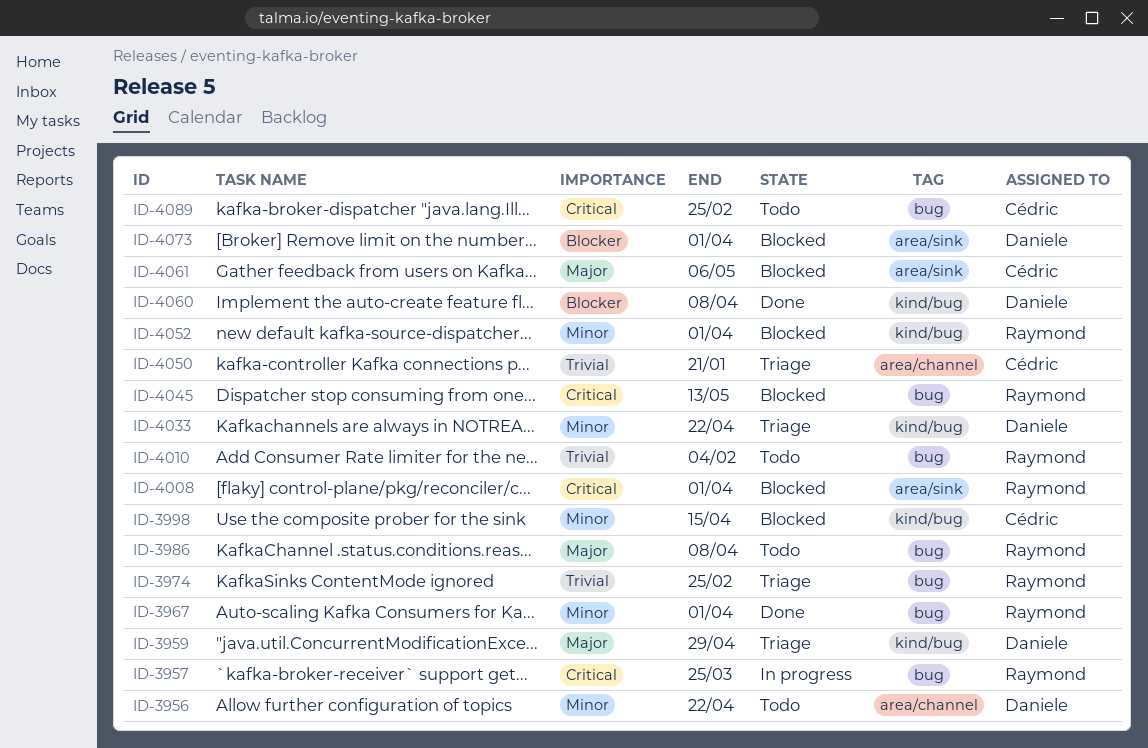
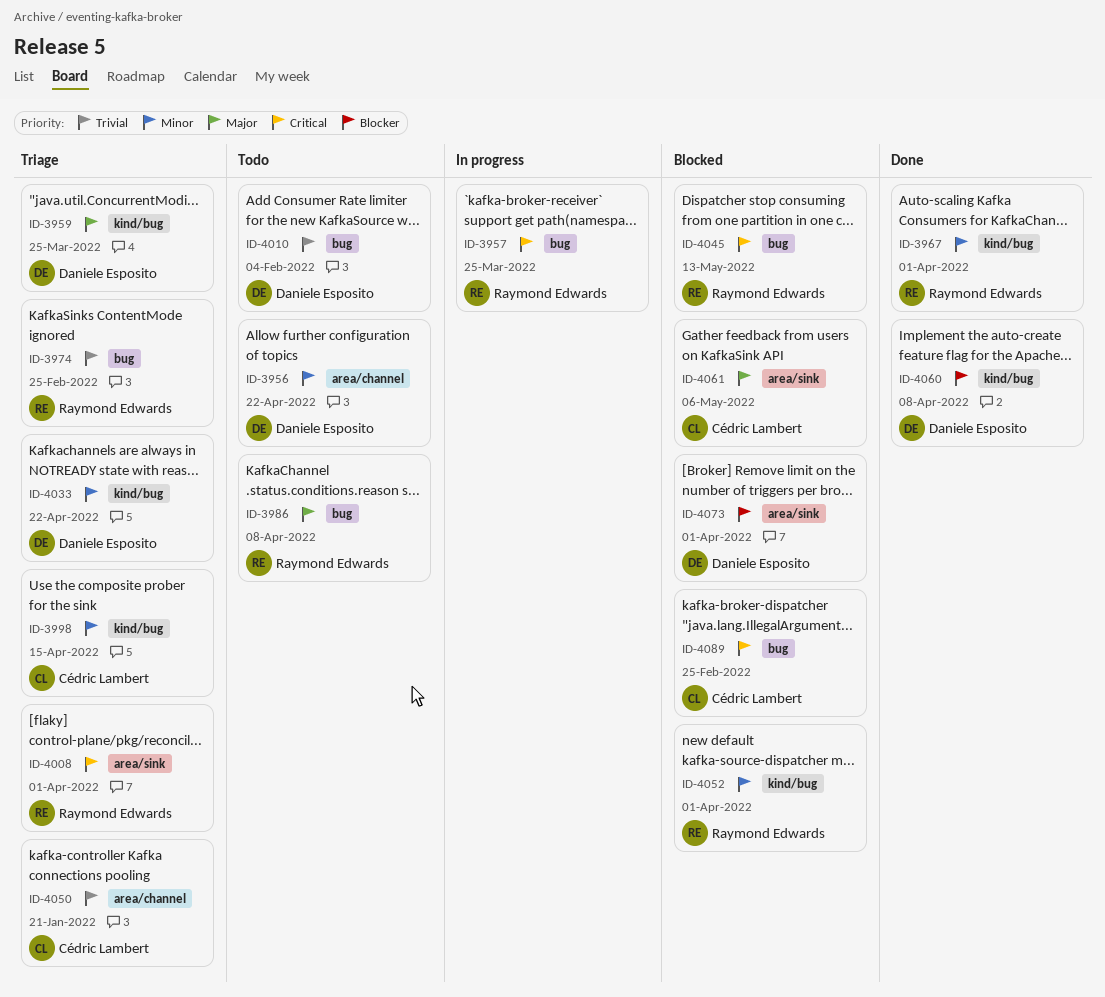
ID-3959, due: Apr 29 -> Mar 25
ID-3967, label: bug -> kind/bug
ID-3998, status: Blocked -> Triage
ID-4008, status: Blocked -> Triage
ID-4010, owner: Raymond Edwards -> Daniele Esposito
ID-4089, status: Todo -> Blocked

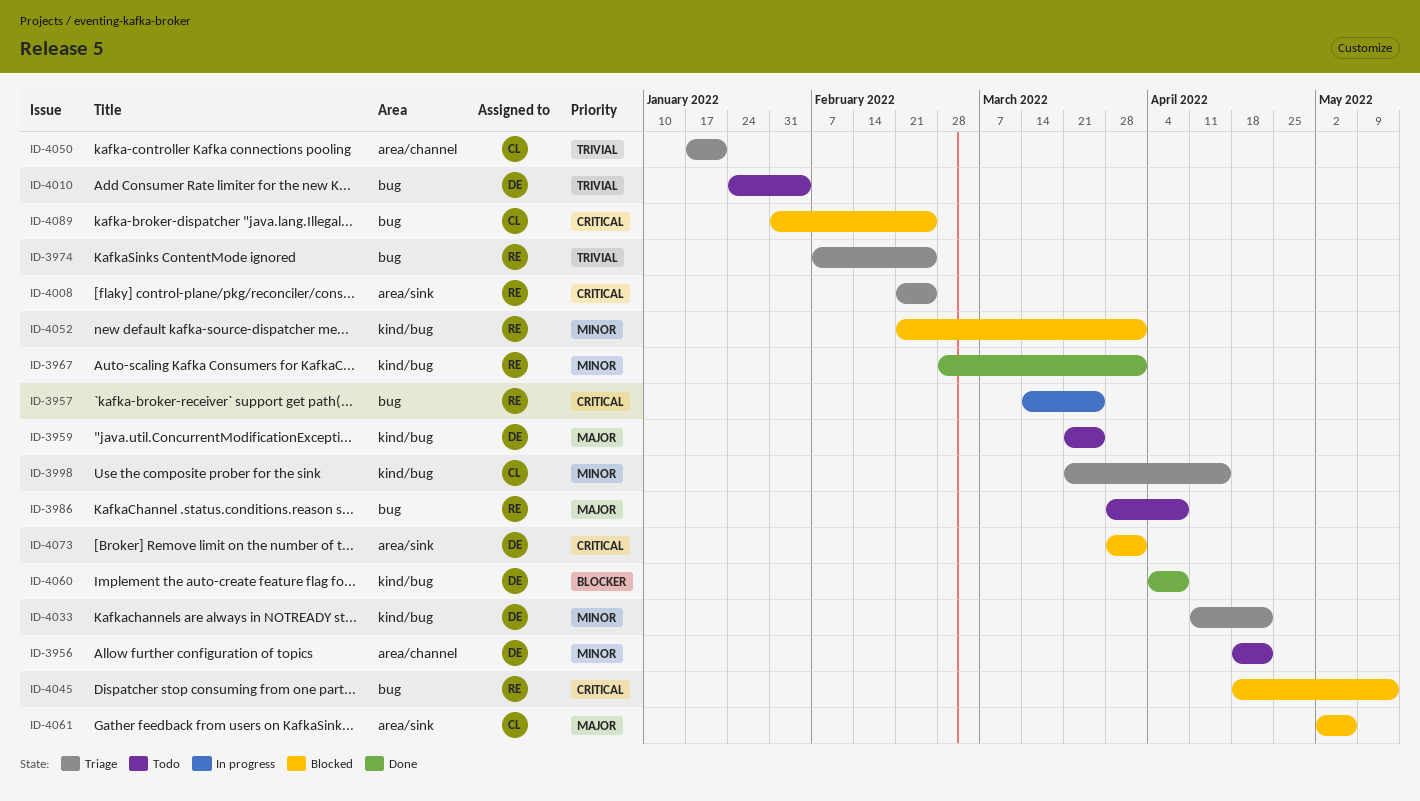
ID-3959, status: Triage -> Todo
ID-4008, due: Apr 1 -> Feb 25
ID-4073, priority: Blocker -> Critical

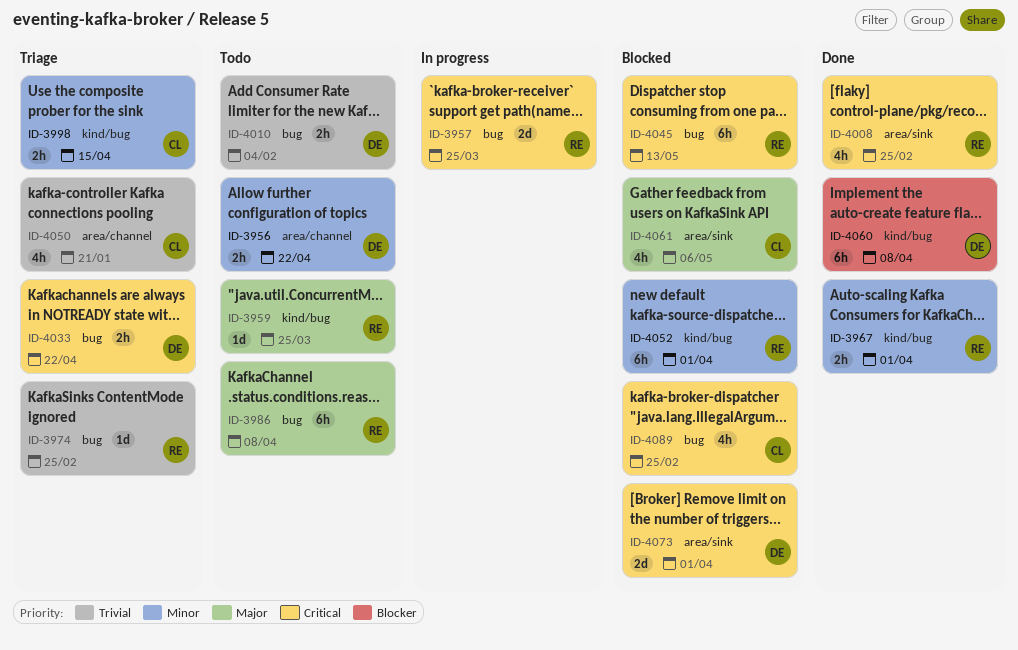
ID-3959, owner: DE -> RE
ID-4008, status: Triage -> Done
ID-4033, priority: Minor -> Critical
ID-4033, label: kind/bug -> bug

